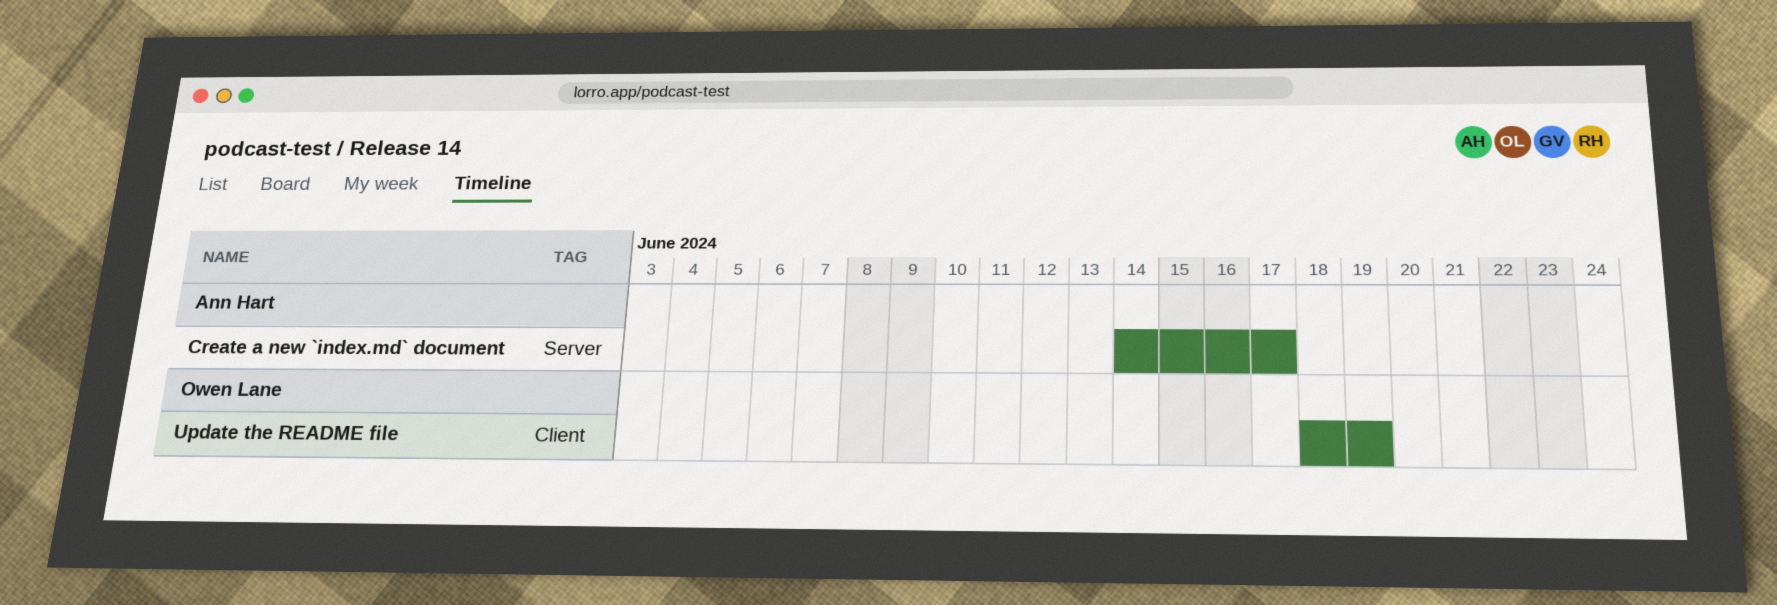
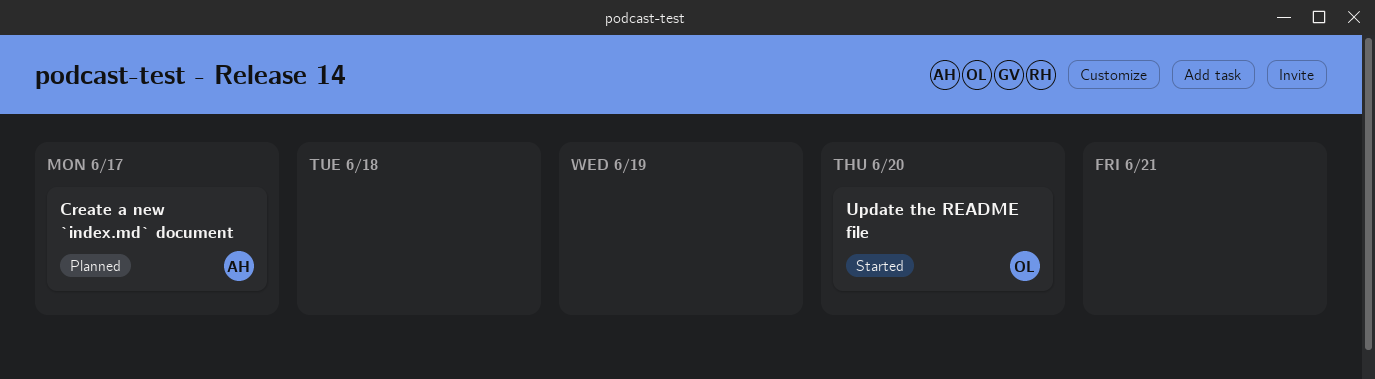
Update the README file, due: Jun 19 -> Jun 20

